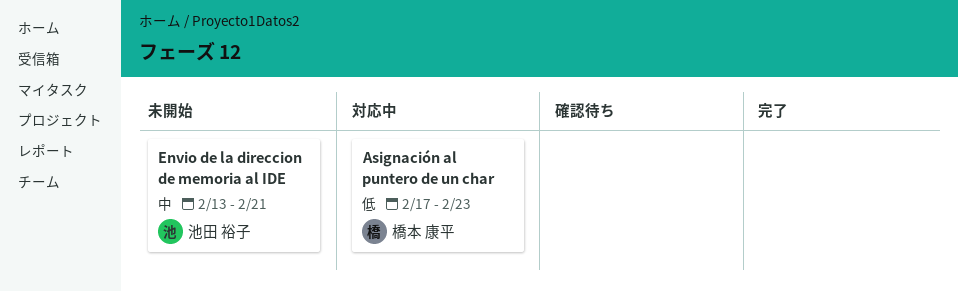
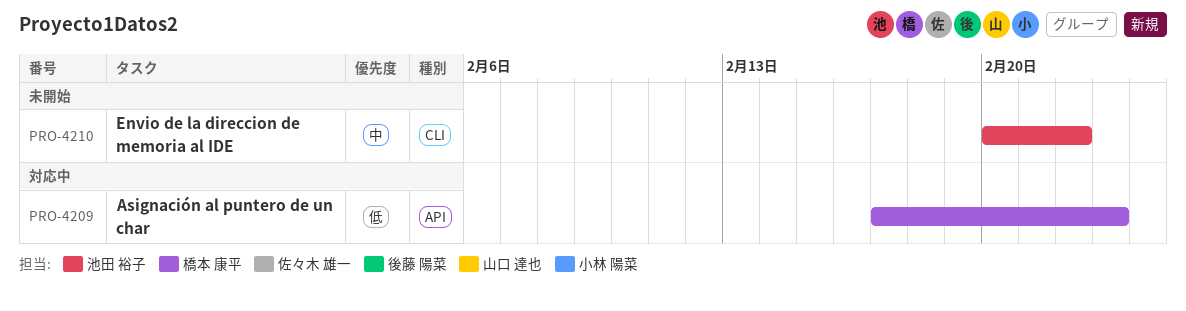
Envio de la direccion de memoria al IDE, start: Feb 13 -> Feb 20
Envio de la direccion de memoria al IDE, due: Feb 21 -> Feb 22

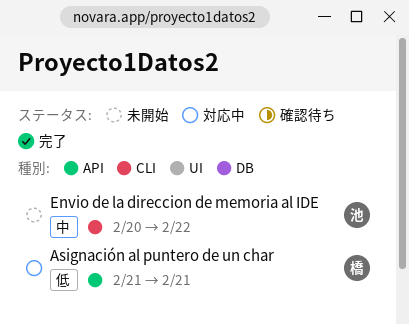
Asignación al puntero de un char, start: Feb 17 -> Feb 21
Asignación al puntero de un char, due: Feb 23 -> Feb 21

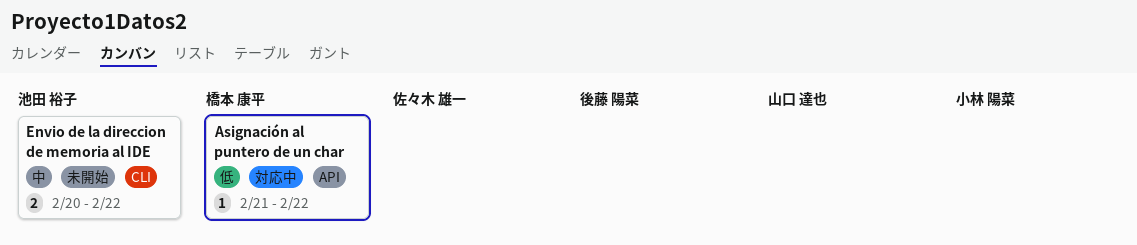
Asignación al puntero de un char, due: Feb 21 -> Feb 22

